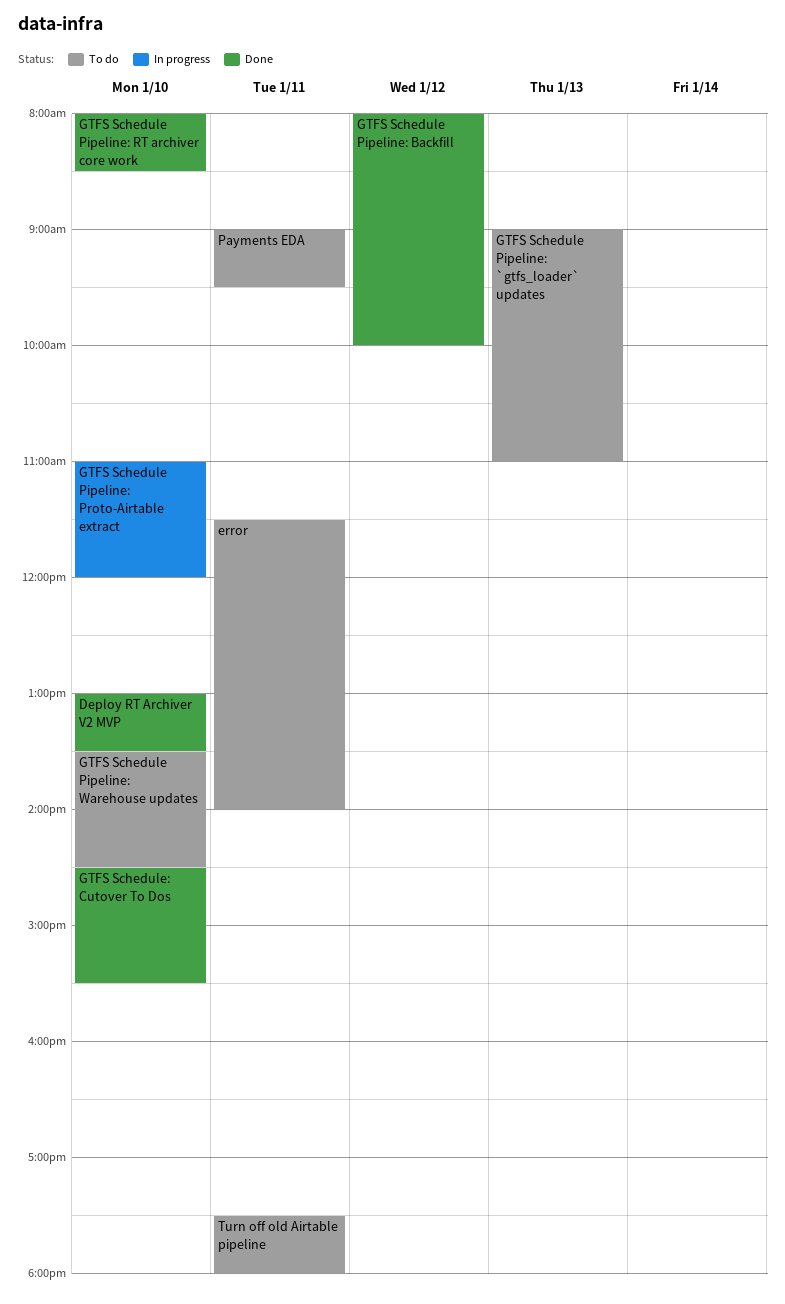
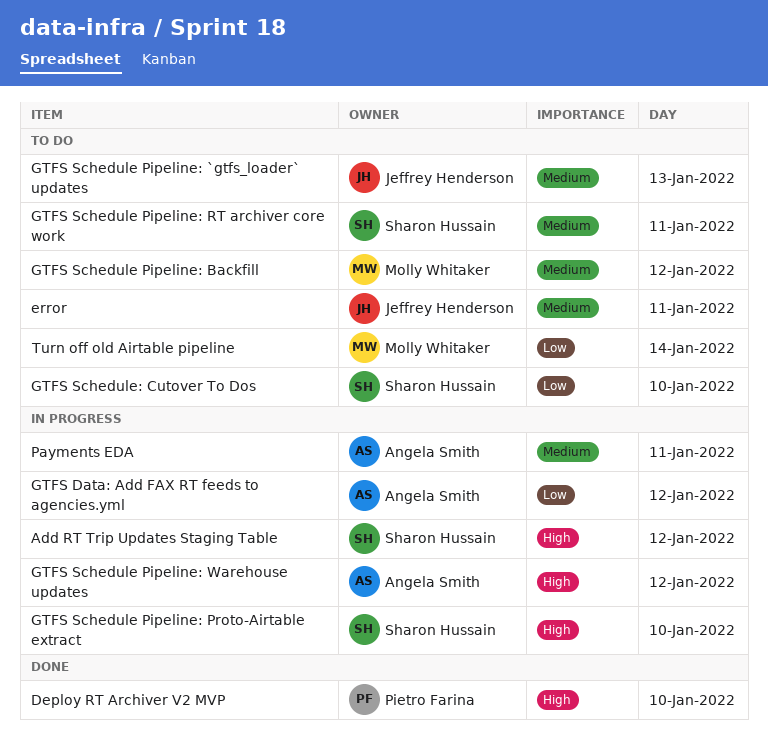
Add RT Trip Updates Staging Table: none -> present
GTFS Data: Add FAX RT feeds to agencies.yml: none -> present
GTFS Schedule Pipeline: Backfill, status: Done -> To do
GTFS Schedule Pipeline: RT archiver core work, status: Done -> To do
GTFS Schedule Pipeline: RT archiver core work, day: Jan 10 -> Jan 11
GTFS Schedule Pipeline: Warehouse updates, status: To do -> In progress
GTFS Schedule Pipeline: Warehouse updates, day: Jan 10 -> Jan 12
GTFS Schedule: Cutover To Dos, status: Done -> To do
Payments EDA, status: To do -> In progress
Turn off old Airtable pipeline, day: Jan 11 -> Jan 14

